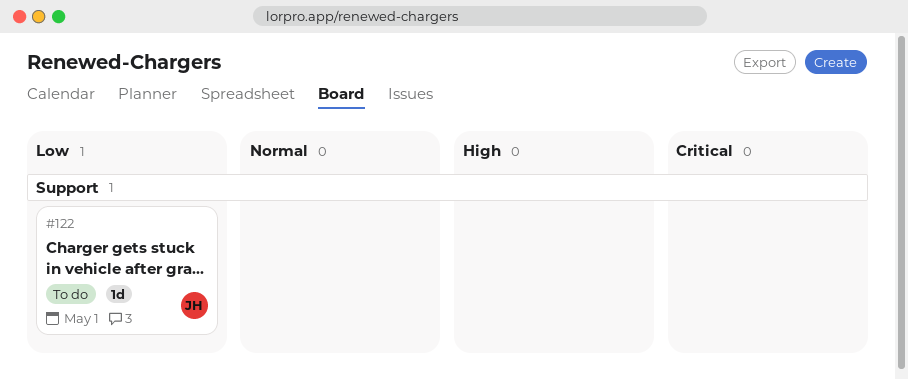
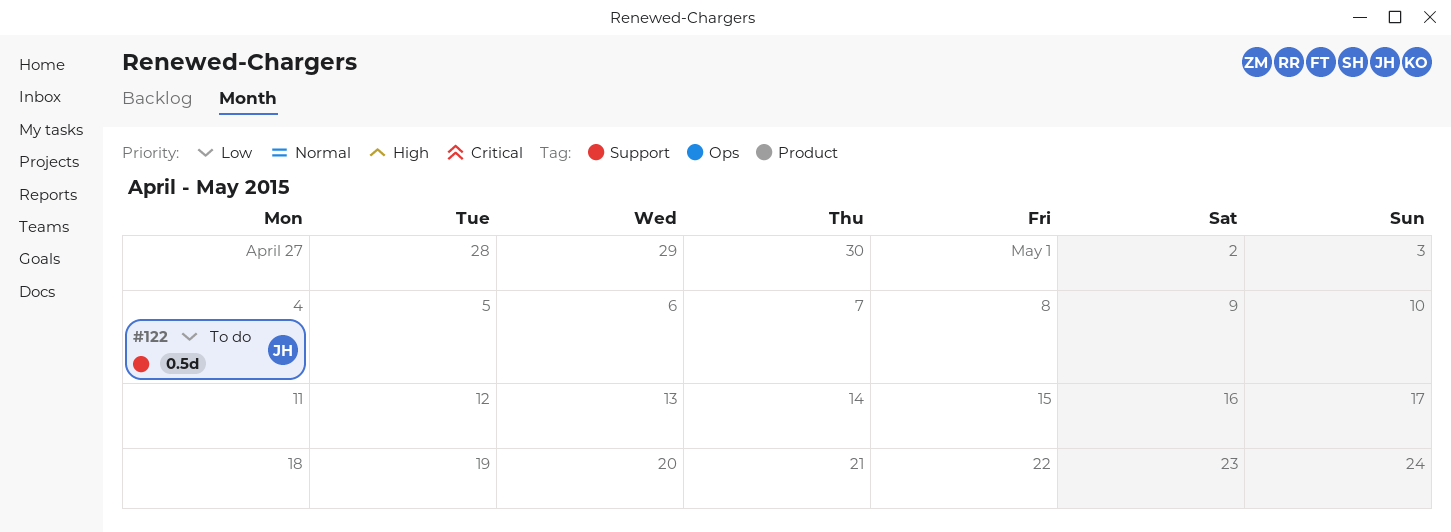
#122, estimate: 1d -> 0.5d
#122, due: May 1 -> May 4

